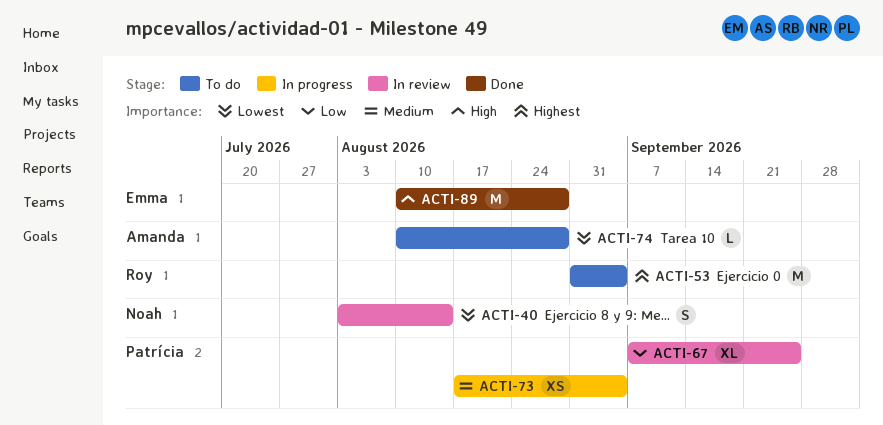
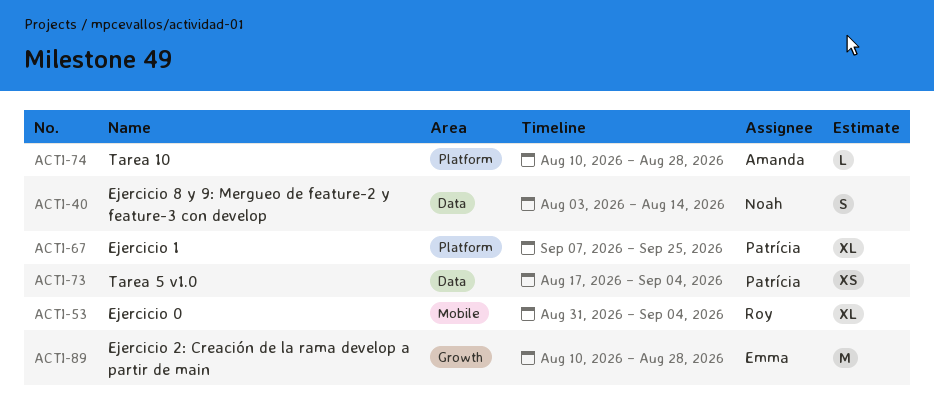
ACTI-53, estimate: M -> XL

